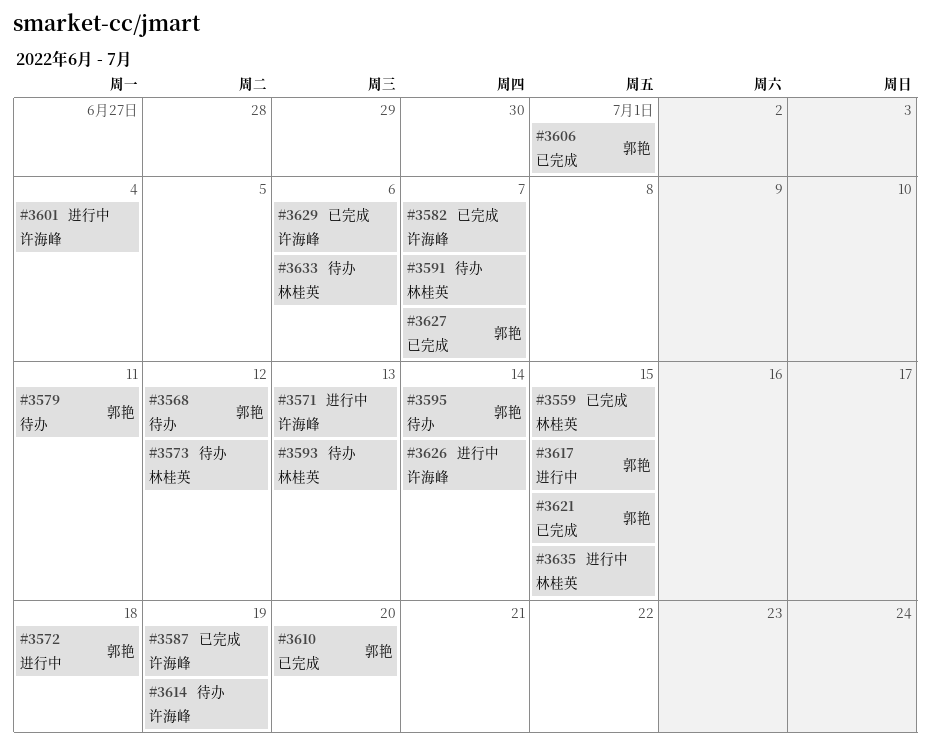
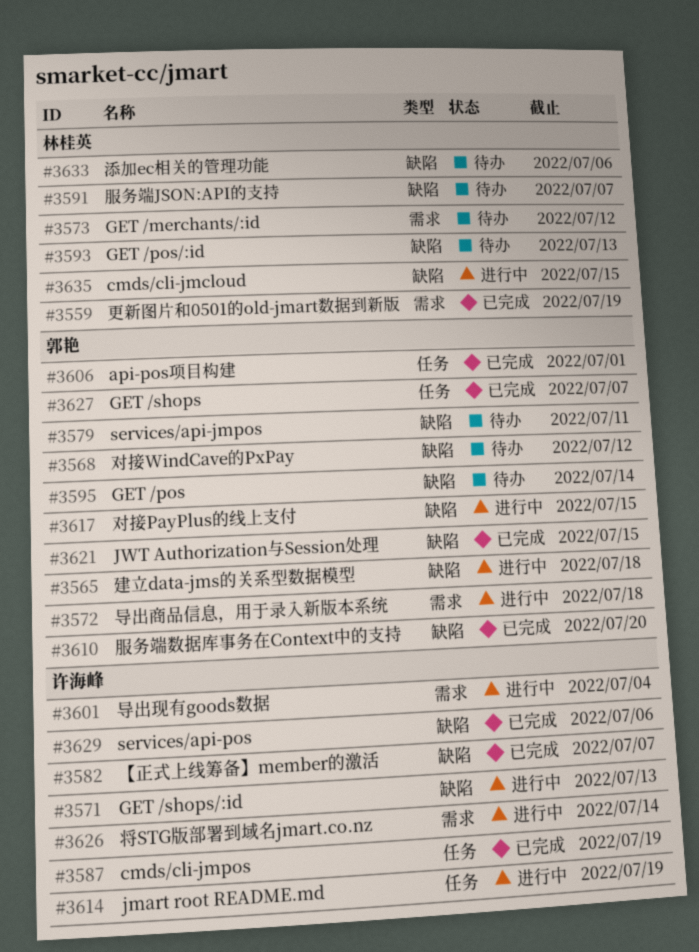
#3559, due: Jul 15 -> Jul 19
#3565: none -> present
#3614, status: 待办 -> 进行中

